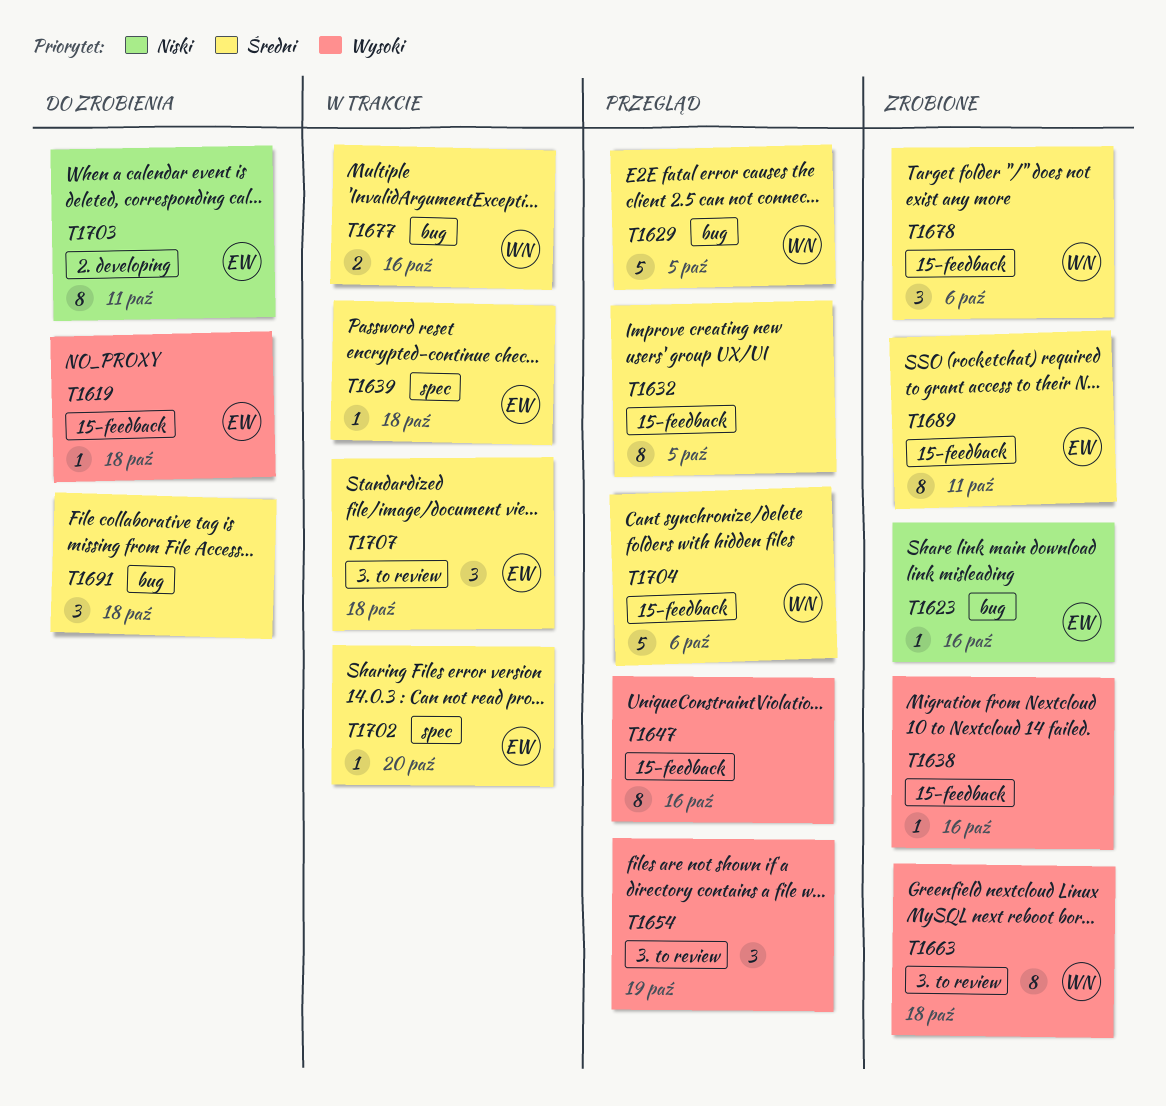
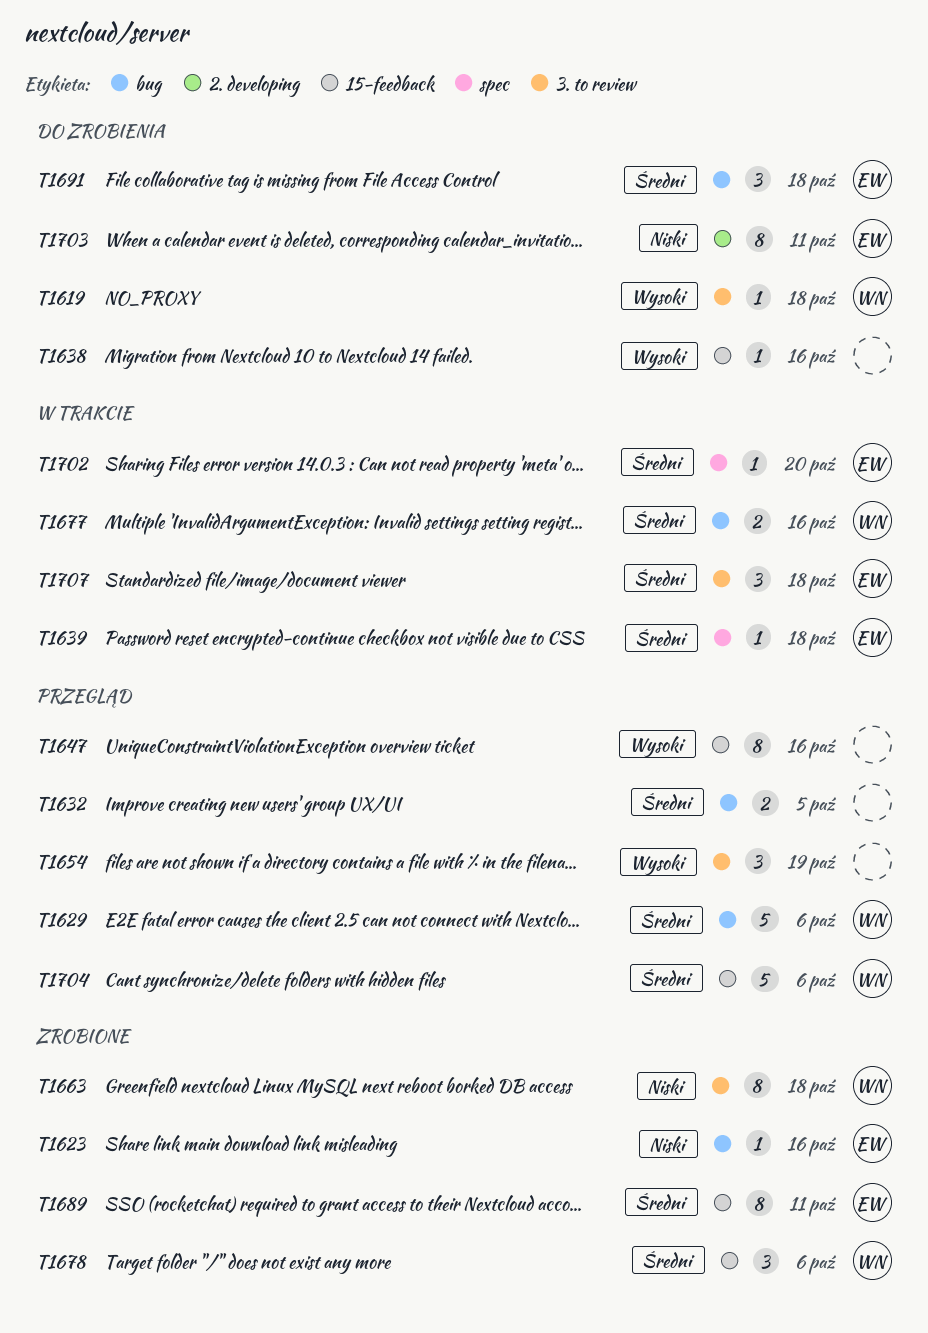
T1619, owner: EW -> WN
T1619, label: 15-feedback -> 3. to review
T1629, due: Oct 5 -> Oct 6
T1632, label: 15-feedback -> bug
T1632, estimate: 8 -> 2
T1638, status: Zrobione -> Do zrobienia
T1663, priority: Wysoki -> Niski
T1691, owner: none -> EW

